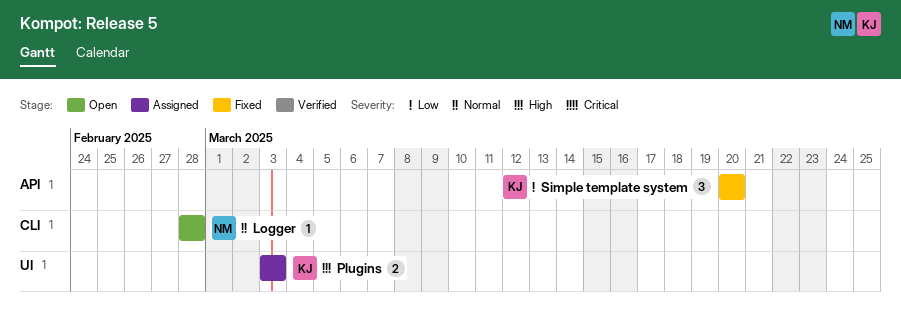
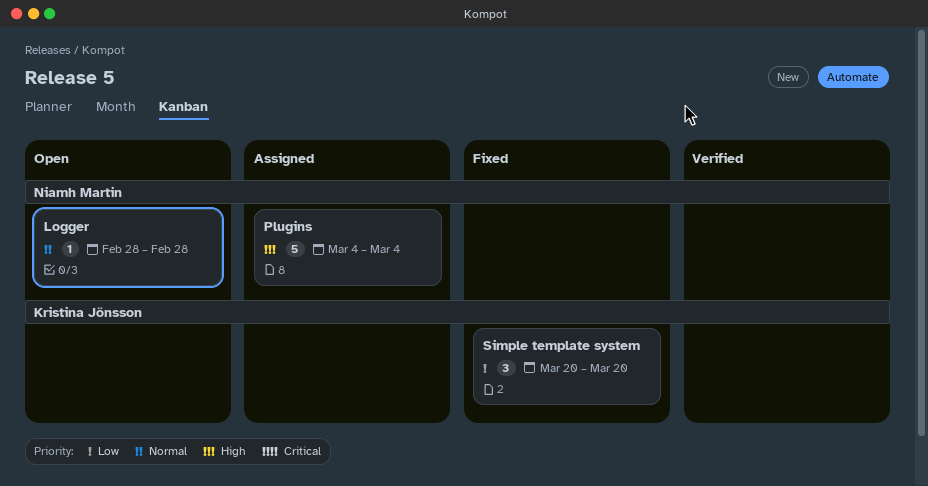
Plugins, owner: Kristina Jönsson -> Niamh Martin
Plugins, estimate: 2 -> 5
Plugins, start: Mar 3 -> Mar 4
Plugins, due: Mar 3 -> Mar 4

